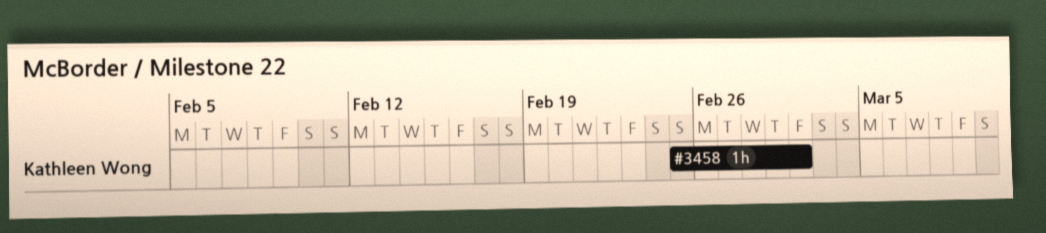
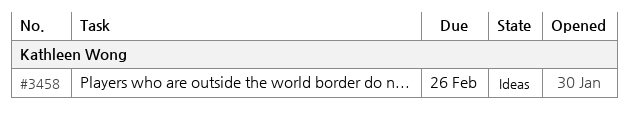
#3458, due: Mar 2 -> Feb 26

